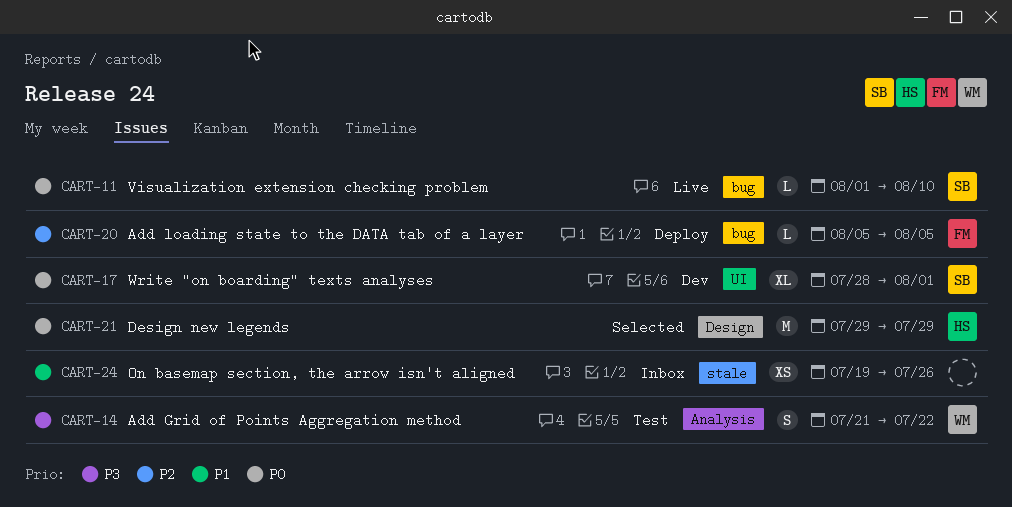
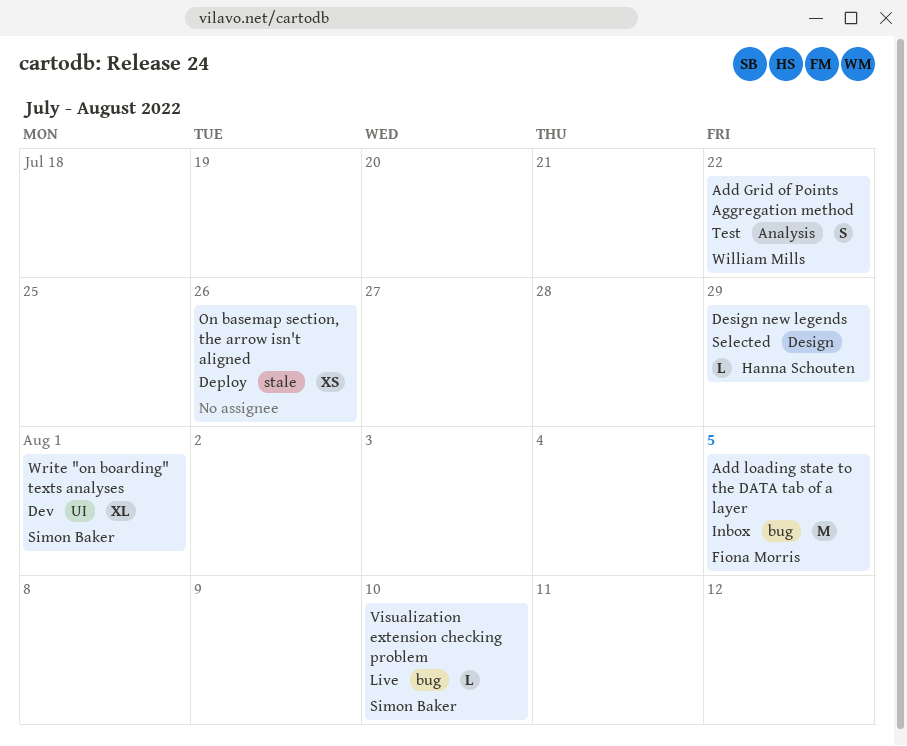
Add loading state to the DATA tab of a layer, status: Deploy -> Inbox
Add loading state to the DATA tab of a layer, estimate: L -> M
Design new legends, estimate: M -> L
On basemap section, the arrow isn't aligned, status: Inbox -> Deploy

